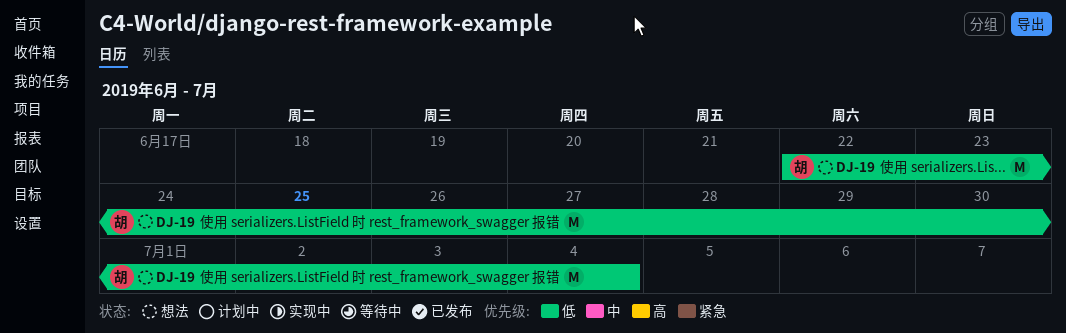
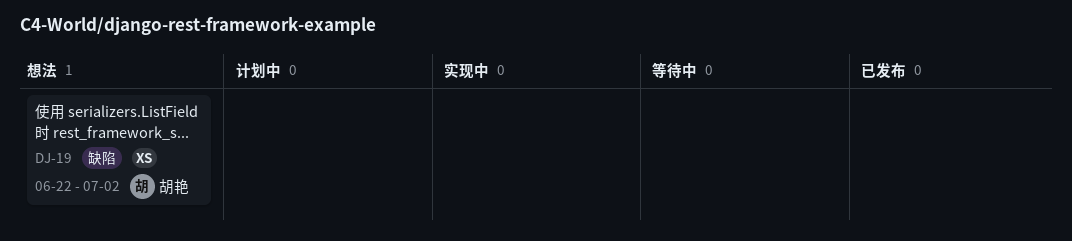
DJ-19, estimate: M -> XS
DJ-19, due: Jul 4 -> Jul 2

